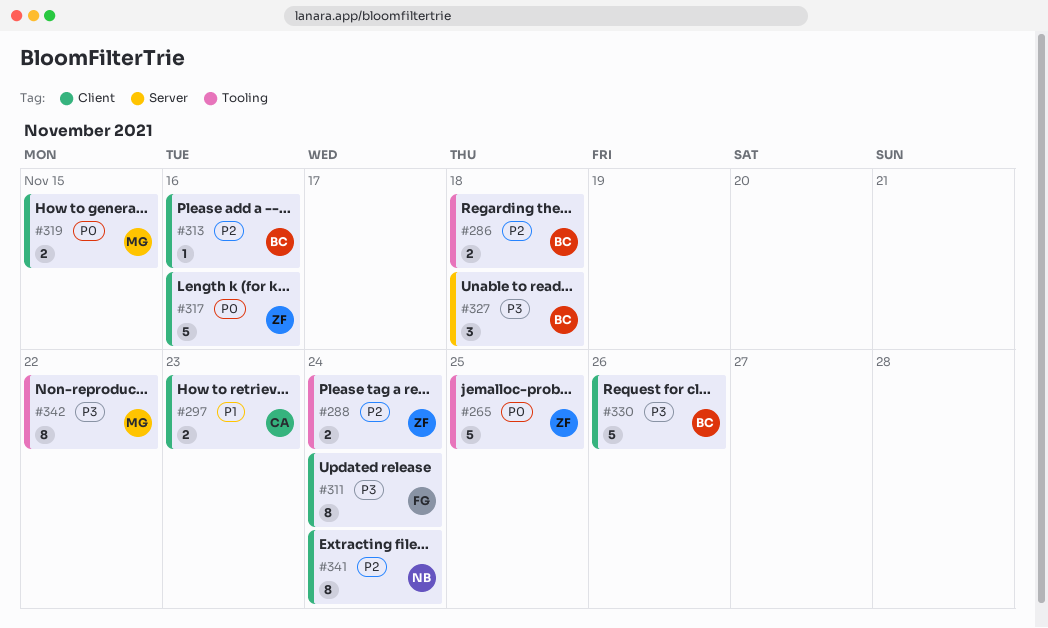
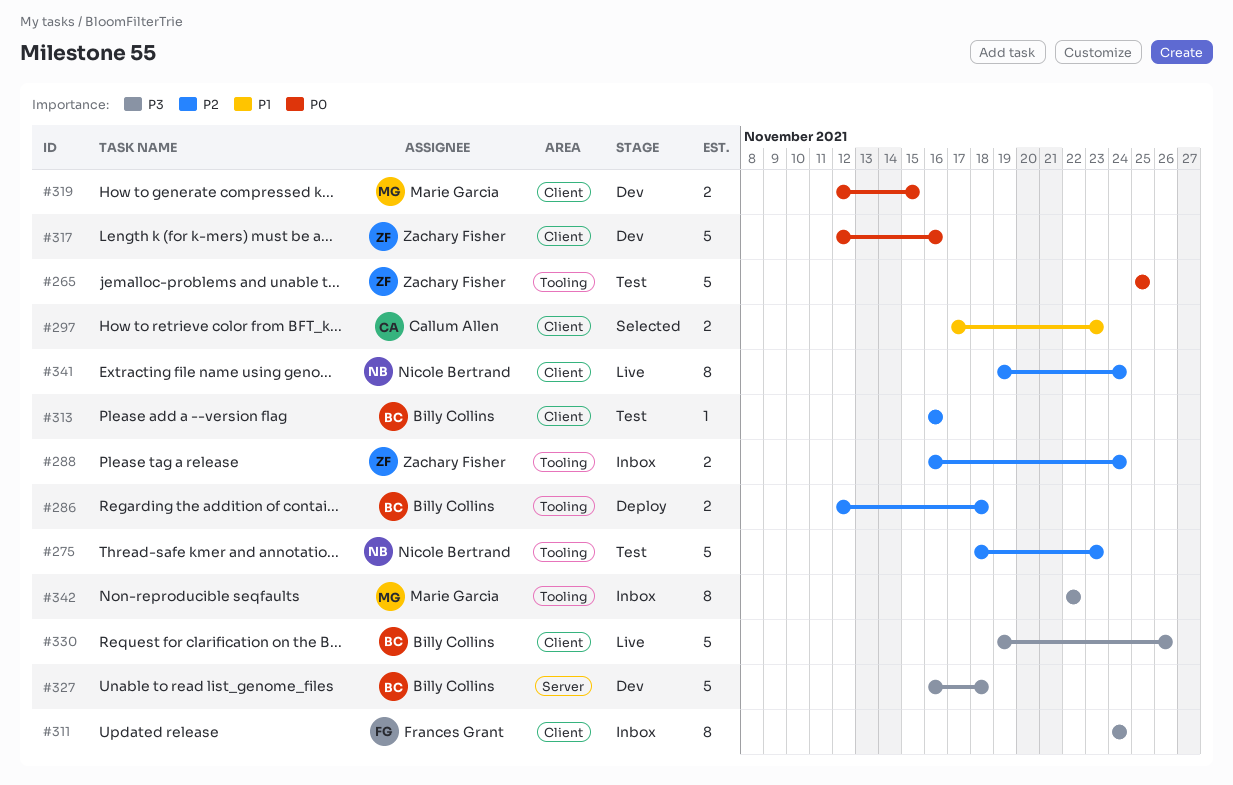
#275: none -> present
#327, estimate: 3 -> 5

